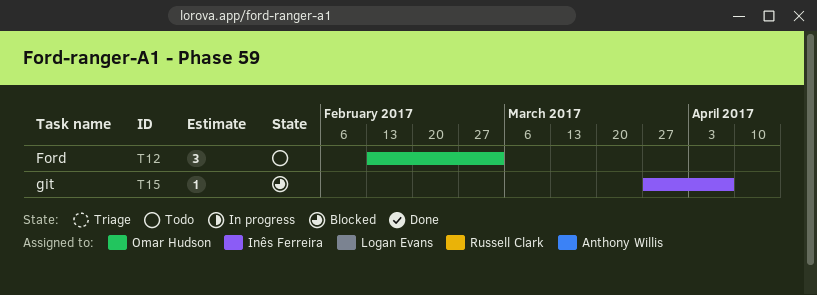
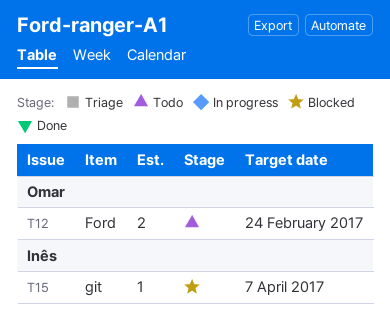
T12, estimate: 3 -> 2
T12, due: Mar 3 -> Feb 24

